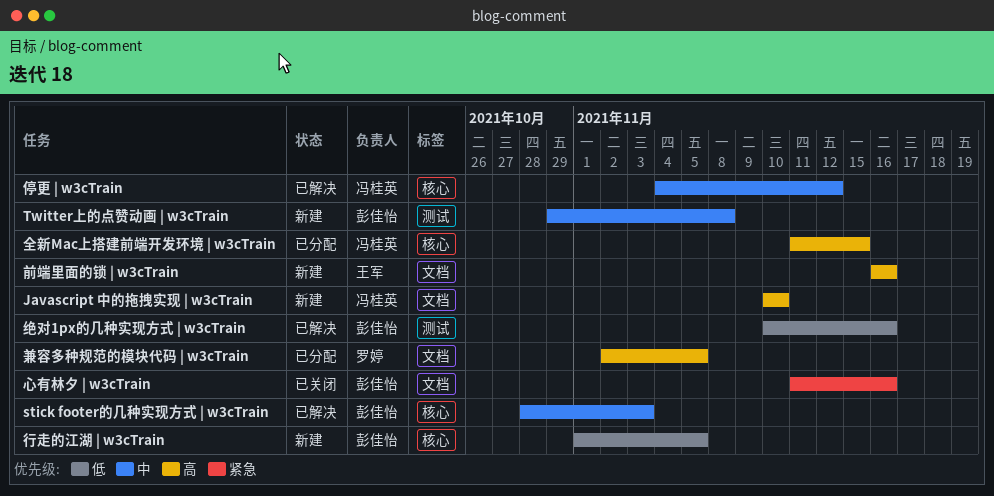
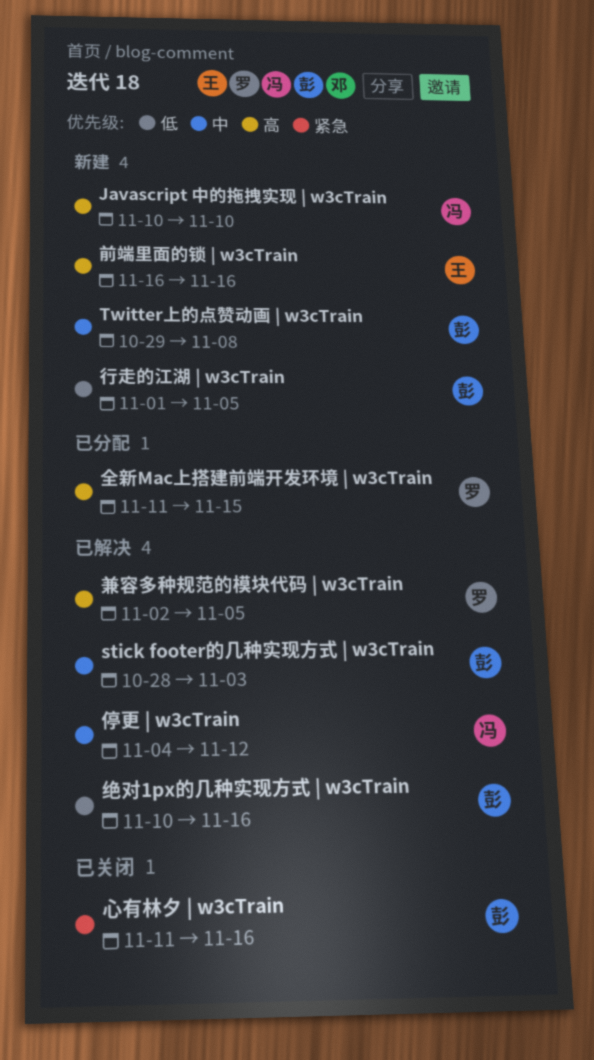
全新Mac上搭建前端开发环境 | w3cTrain, owner: 冯桂英 -> 罗婷
兼容多种规范的模块代码 | w3cTrain, status: 已分配 -> 已解决

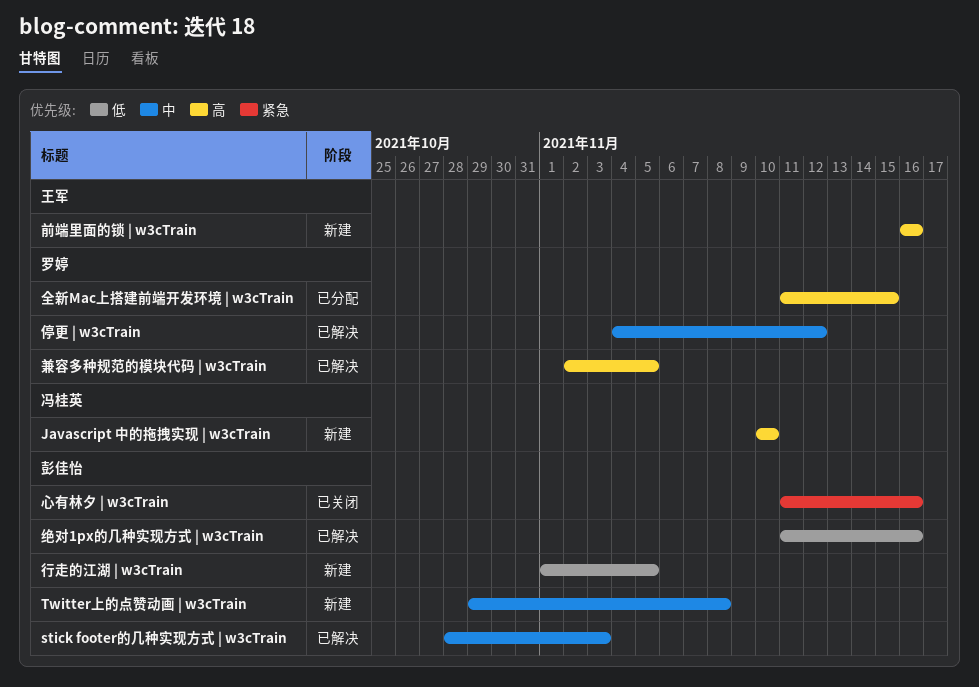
停更 | w3cTrain, owner: 冯桂英 -> 罗婷
绝对1px的几种实现方式 | w3cTrain, start: Nov 10 -> Nov 11

